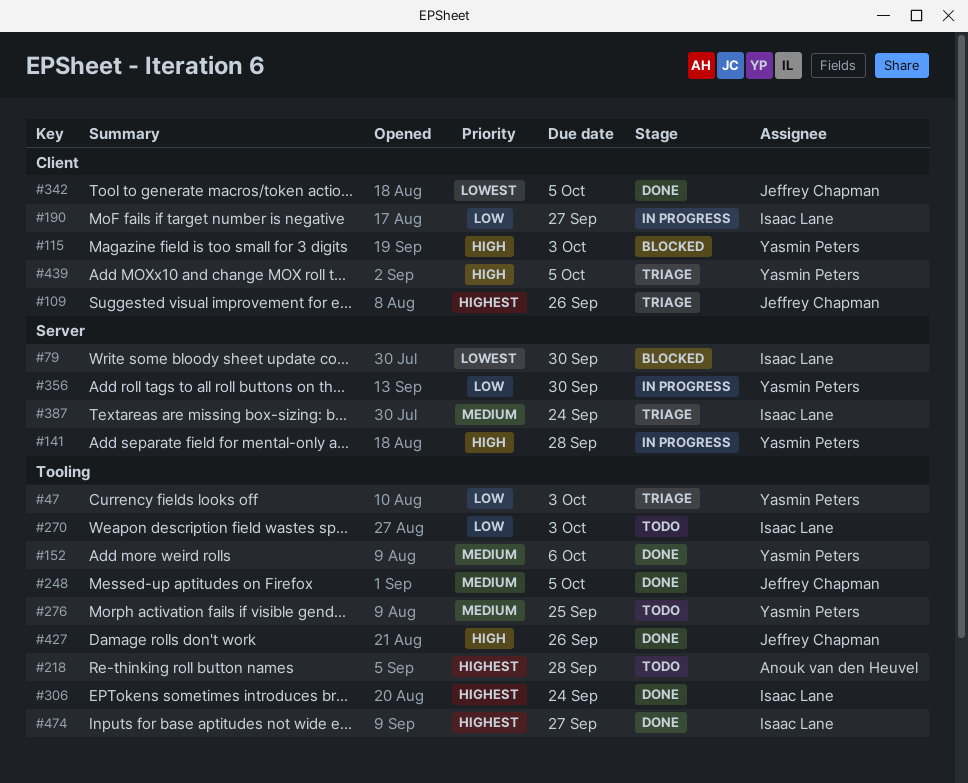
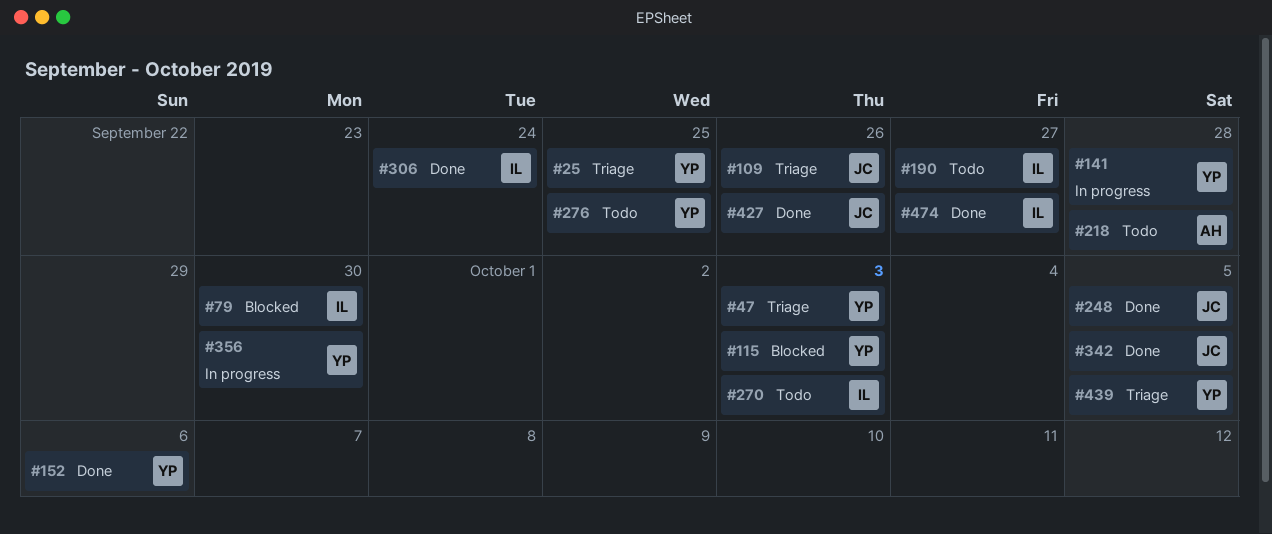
#25: none -> present
#190, status: In progress -> Todo
#387: present -> none

